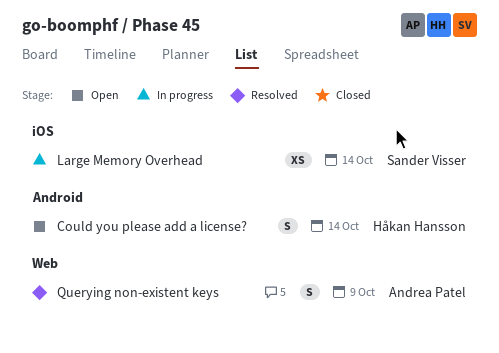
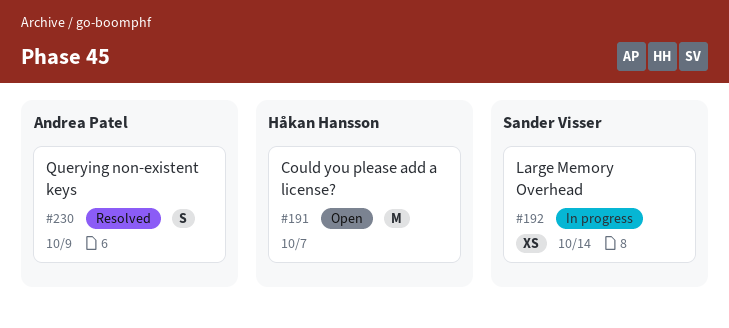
Could you please add a license?, estimate: S -> M
Could you please add a license?, due: Oct 14 -> Oct 7

